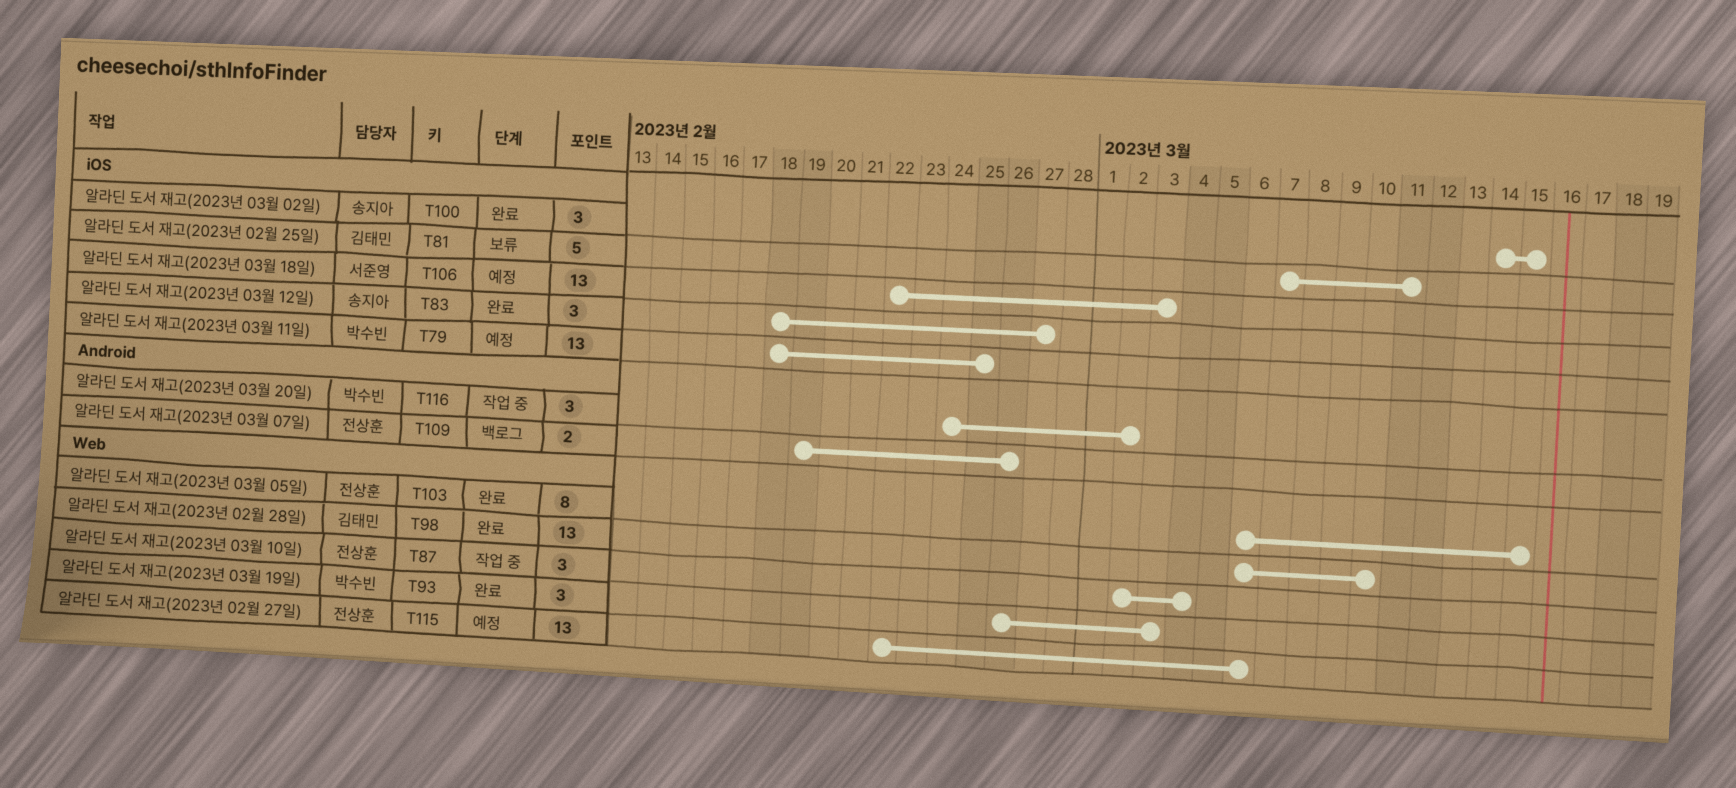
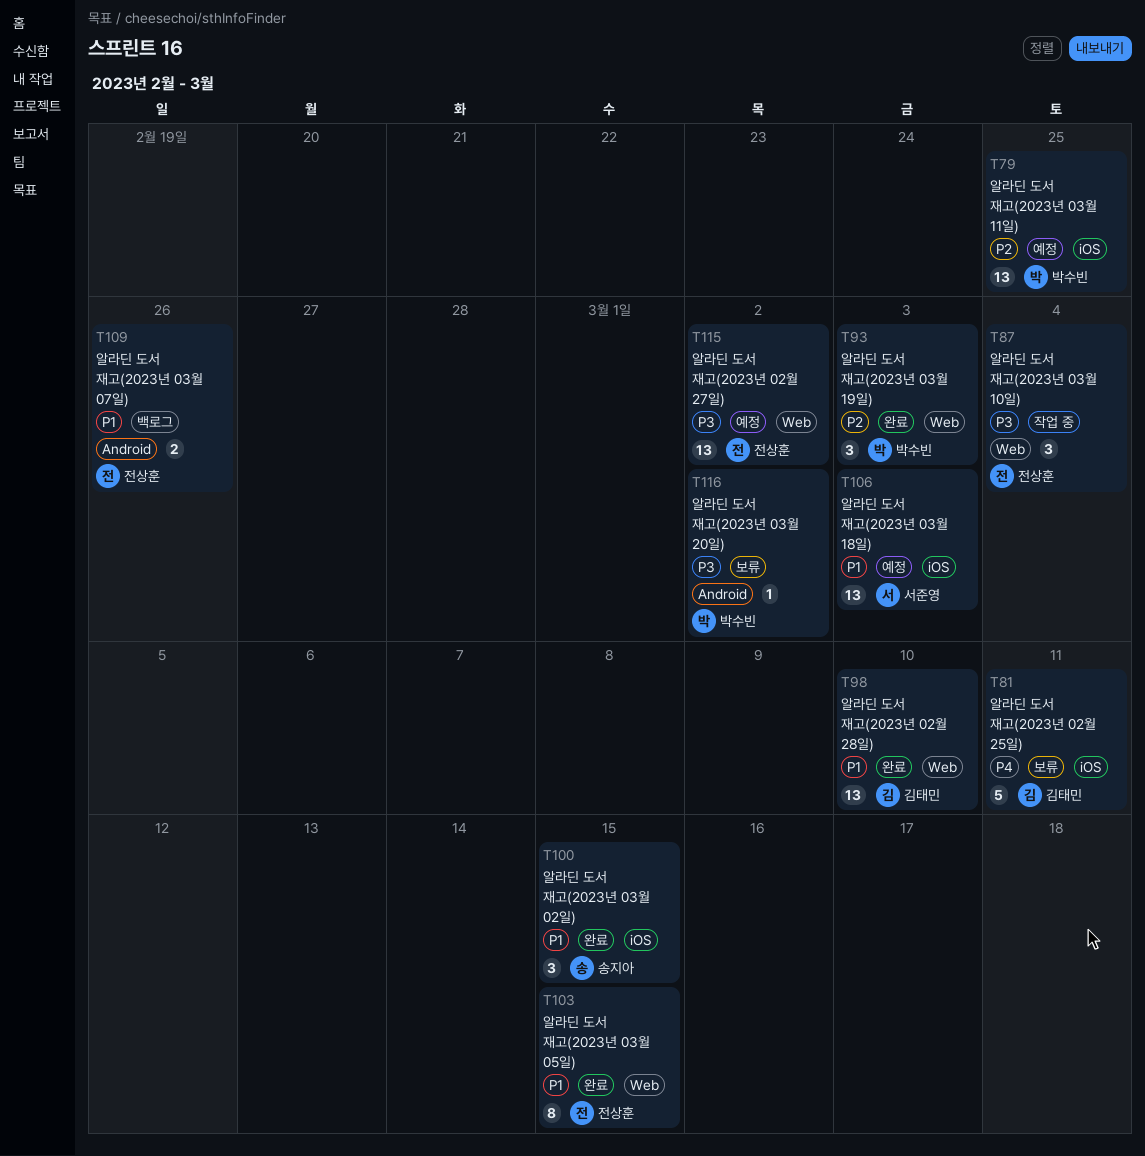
T83: present -> none
T115, due: Mar 6 -> Mar 2
T116, status: 작업 중 -> 보류
T116, estimate: 3 -> 1

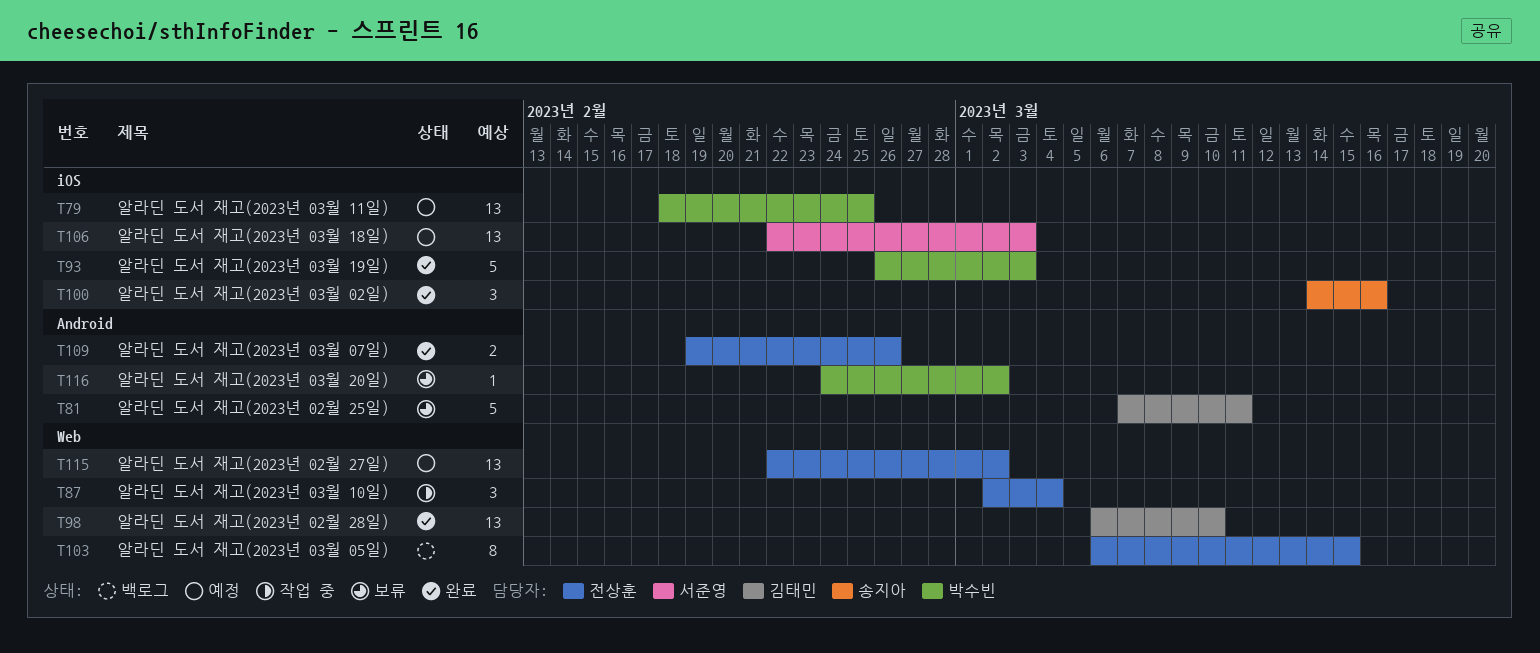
T81, label: iOS -> Android
T93, label: Web -> iOS
T93, estimate: 3 -> 5
T100, due: Mar 15 -> Mar 16
T103, status: 완료 -> 백로그
T109, status: 백로그 -> 완료

